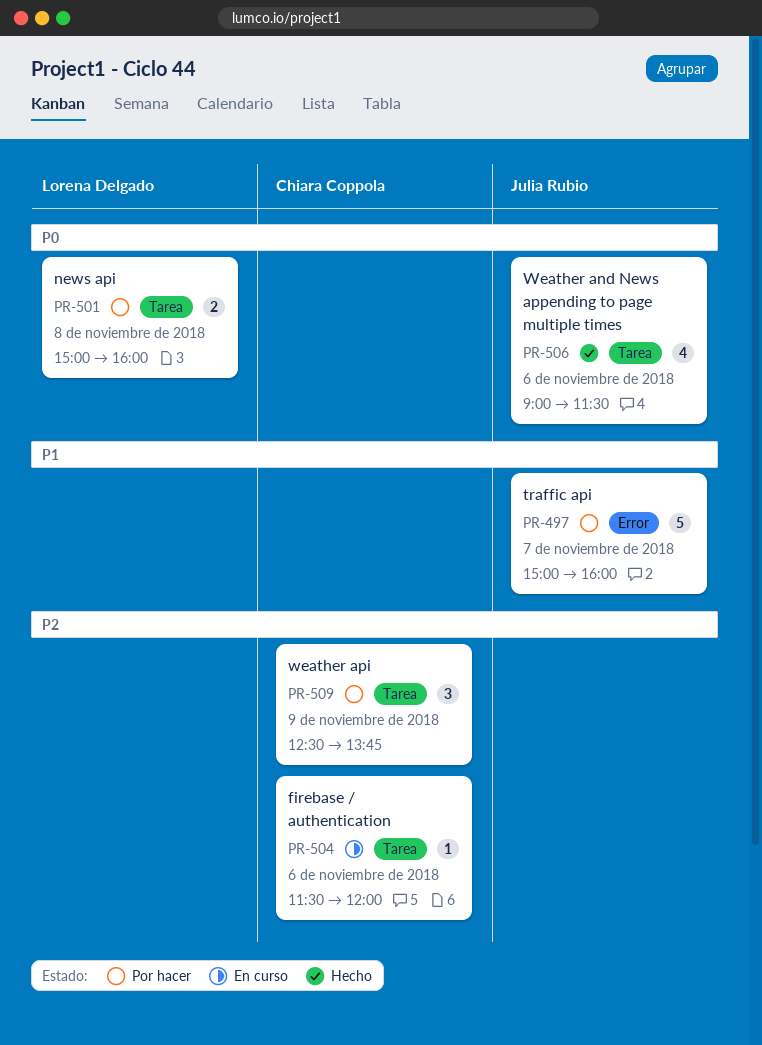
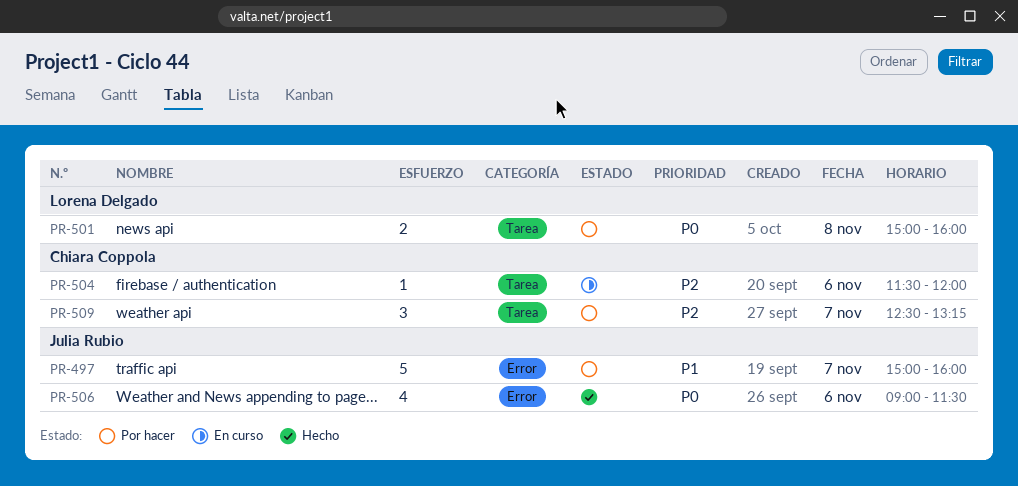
PR-506, label: Tarea -> Error
PR-509, day: Nov 9 -> Nov 7
PR-509, ends: 13:45 -> 13:15

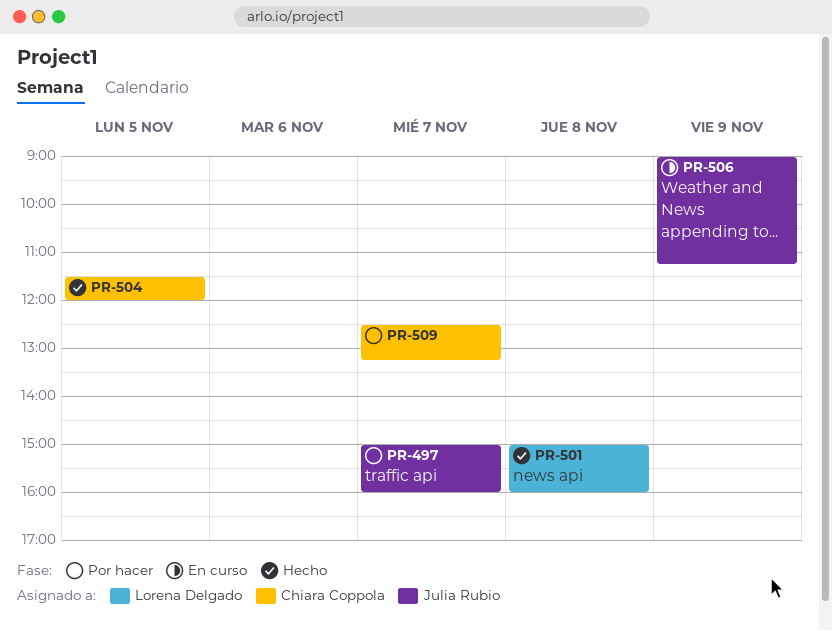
PR-501, status: Por hacer -> Hecho
PR-504, status: En curso -> Hecho
PR-504, day: Nov 6 -> Nov 5
PR-506, status: Hecho -> En curso
PR-506, day: Nov 6 -> Nov 9
PR-506, ends: 11:30 -> 11:15

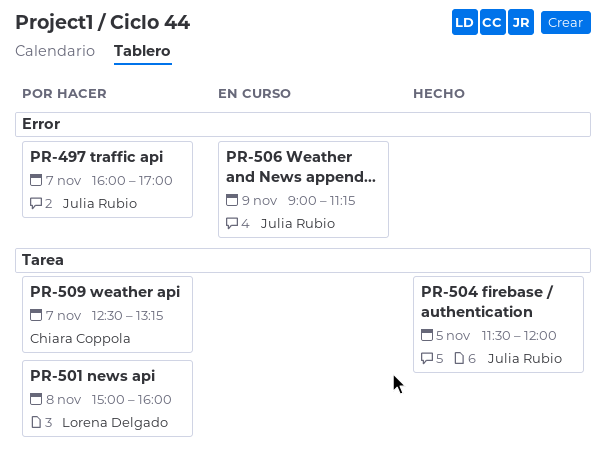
PR-497, begins: 15:00 -> 16:00
PR-497, ends: 16:00 -> 17:00
PR-501, status: Hecho -> Por hacer
PR-504, owner: Chiara Coppola -> Julia Rubio

